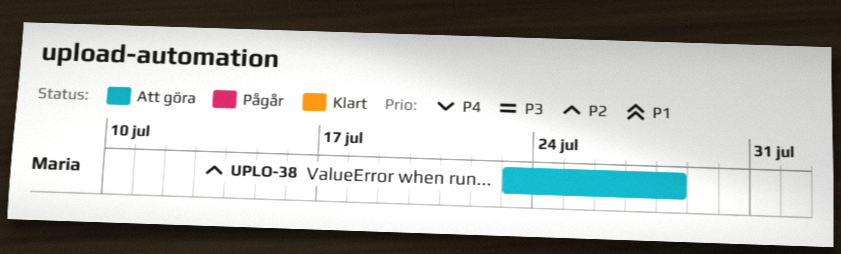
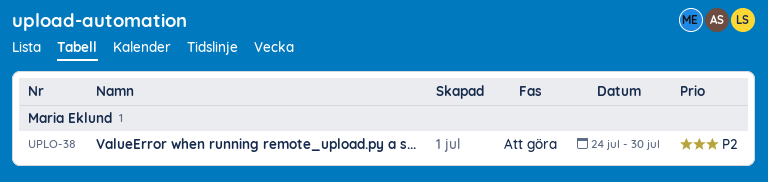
UPLO-38, start: Jul 23 -> Jul 24
UPLO-38, due: Jul 28 -> Jul 30

